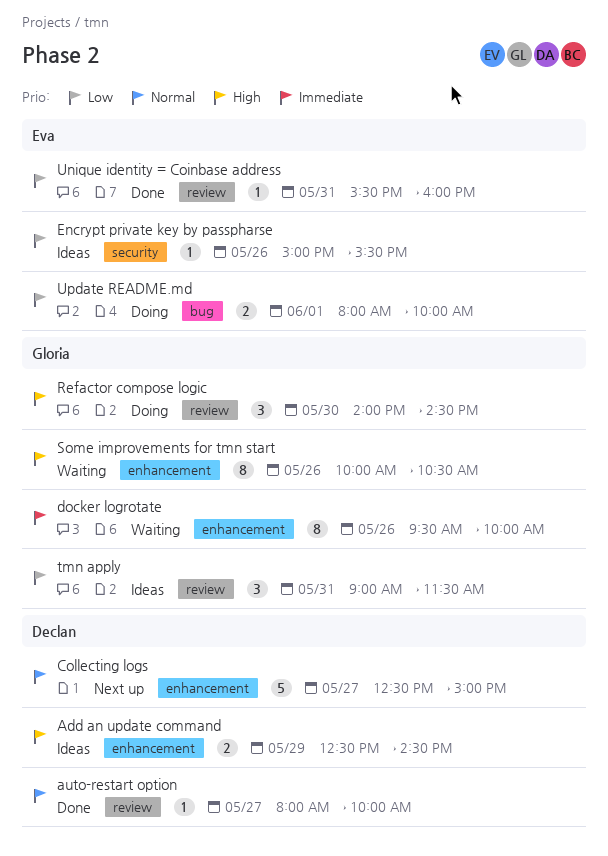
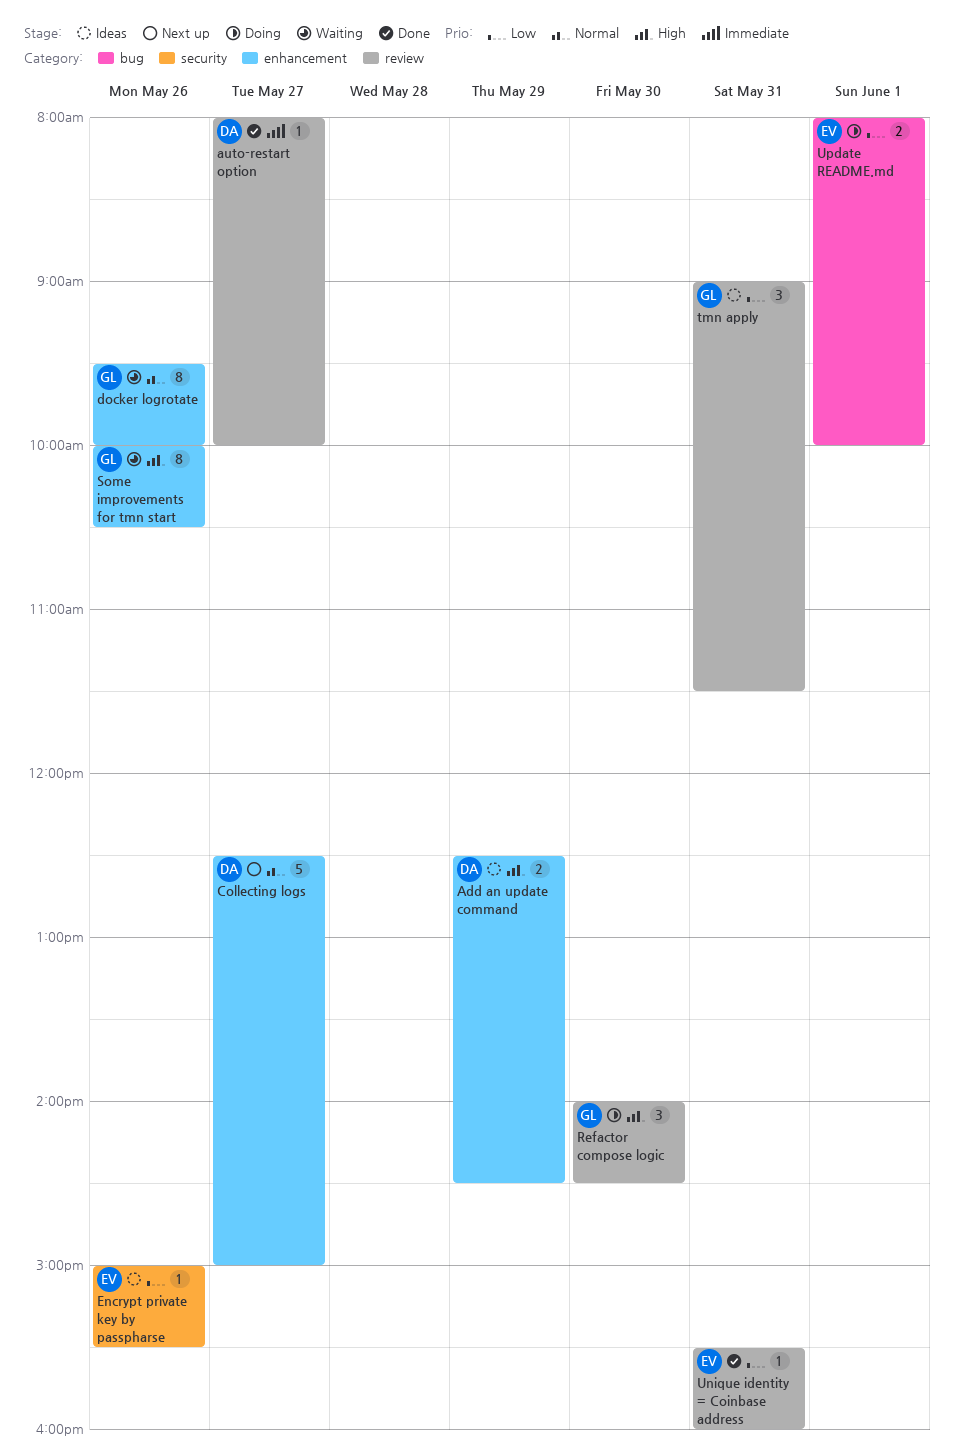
auto-restart option, priority: Normal -> Immediate
docker logrotate, priority: Immediate -> Normal

